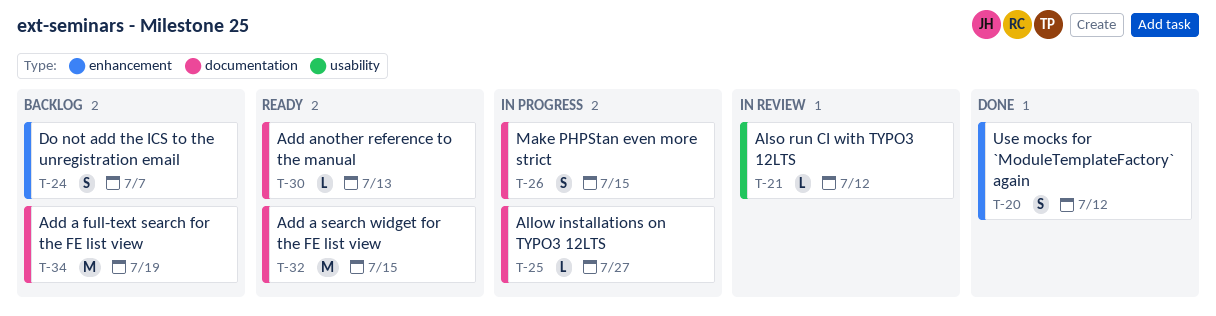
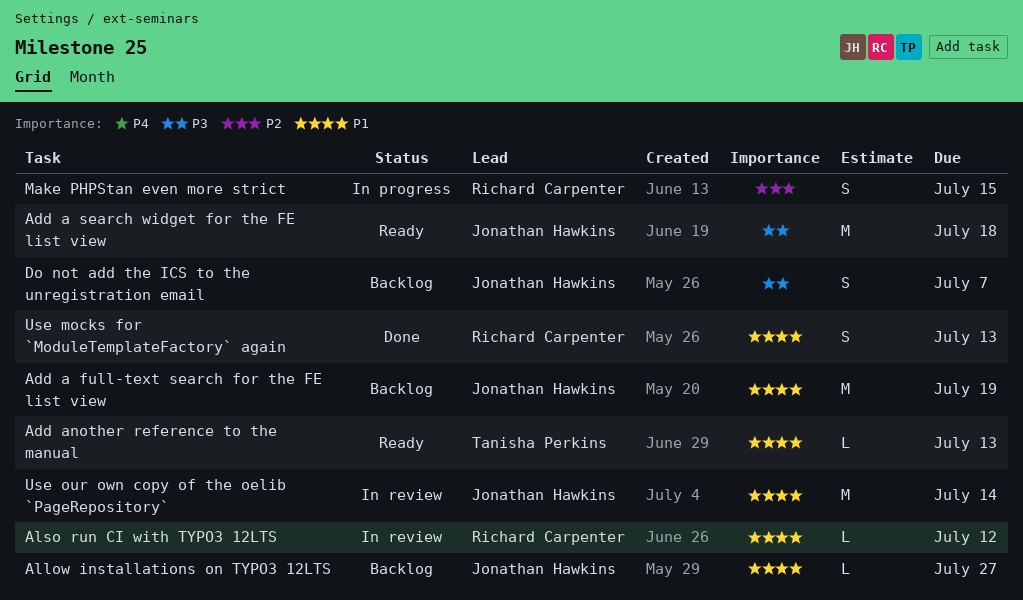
Add a search widget for the FE list view, due: Jul 15 -> Jul 18
Allow installations on TYPO3 12LTS, status: In progress -> Backlog
Use mocks for `ModuleTemplateFactory` again, due: Jul 12 -> Jul 13
Use our own copy of the oelib `PageRepository`: none -> present

